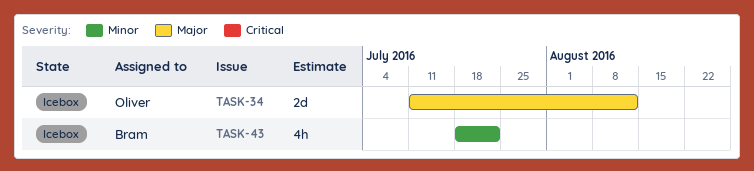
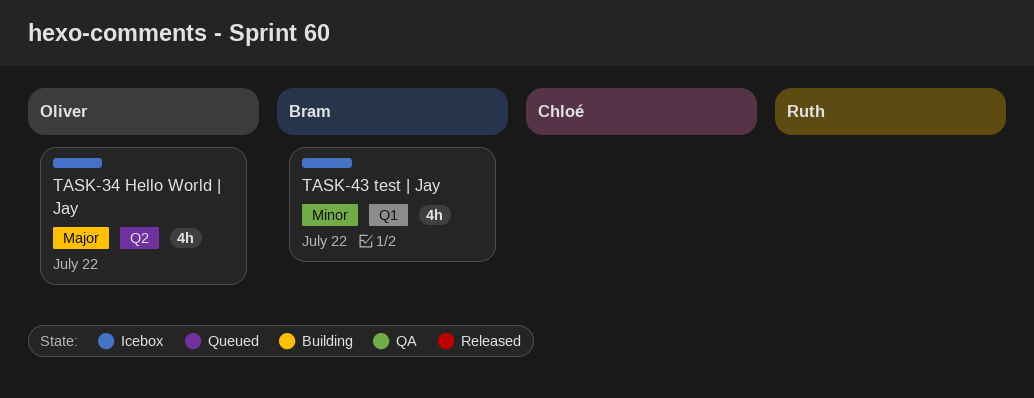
TASK-34, estimate: 2d -> 4h
TASK-34, due: Aug 12 -> Jul 22

